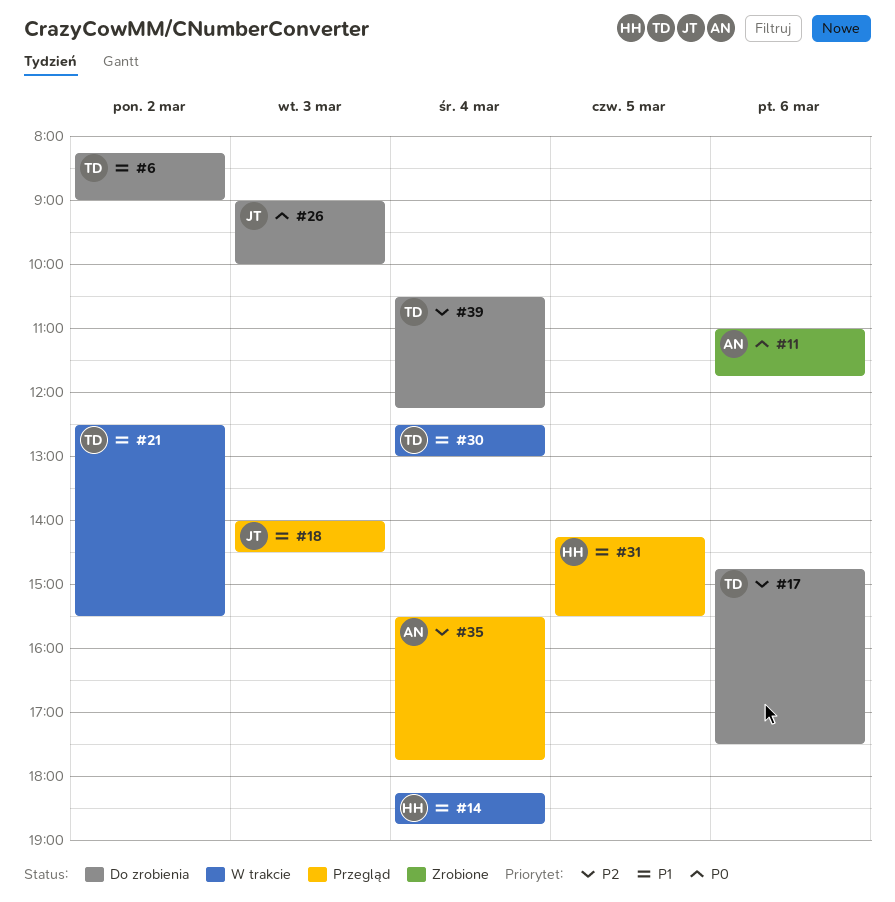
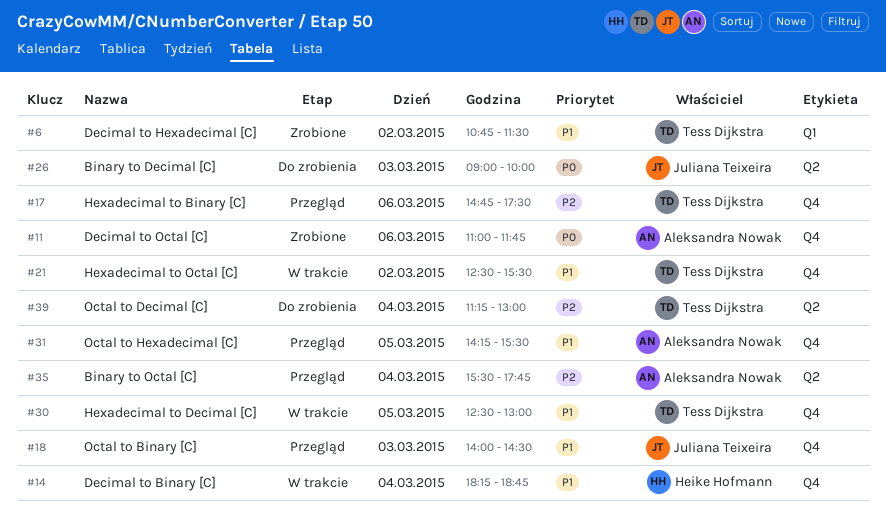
#6, status: Do zrobienia -> Zrobione
#6, begins: 08:15 -> 10:45
#6, ends: 09:00 -> 11:30
#17, status: Do zrobienia -> Przegląd
#30, day: Mar 4 -> Mar 5
#31, owner: Heike Hofmann -> Aleksandra Nowak
#39, begins: 10:30 -> 11:15
#39, ends: 12:15 -> 13:00

